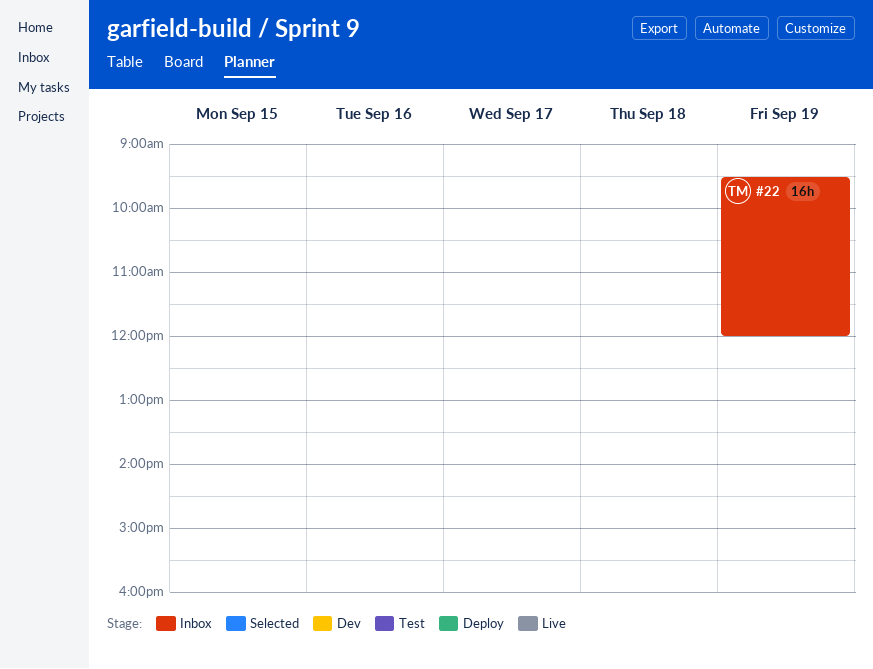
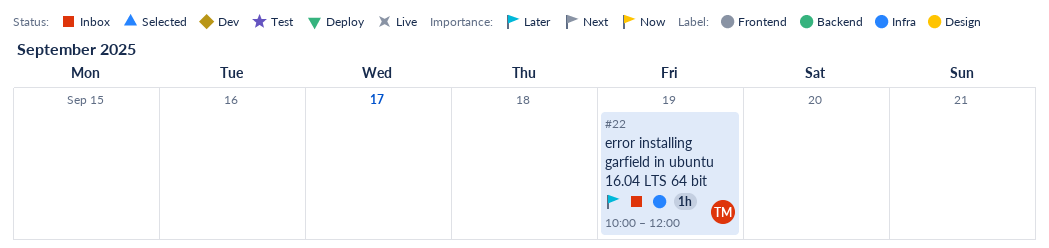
#22, estimate: 16h -> 1h
#22, begins: 09:30 -> 10:00

